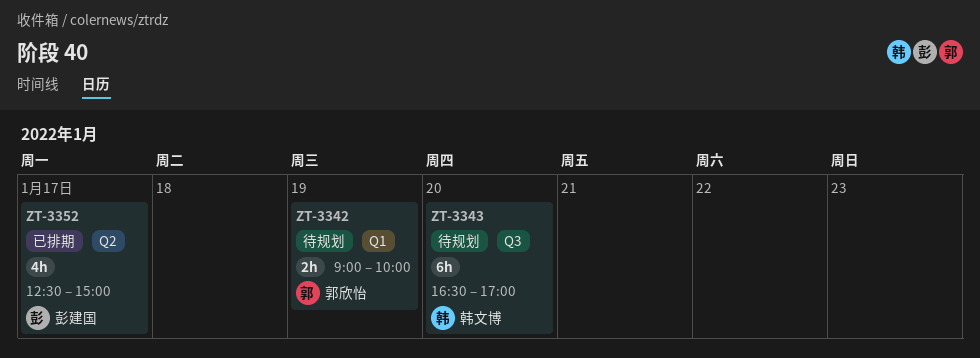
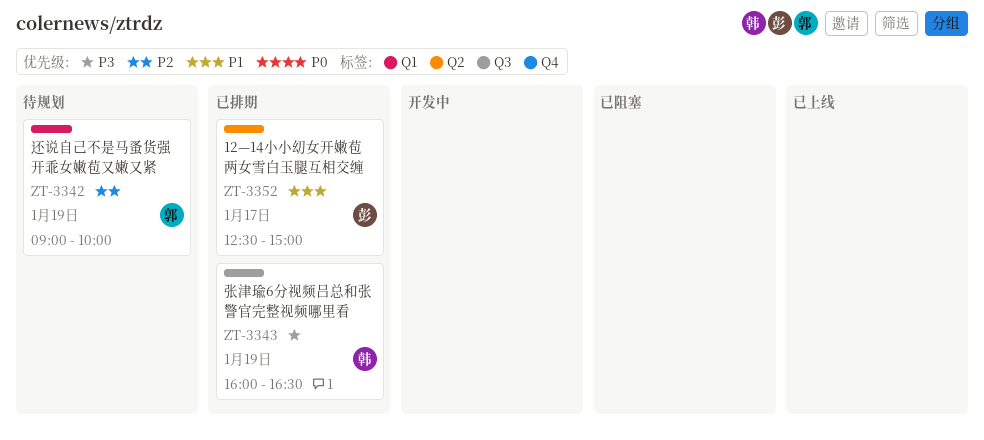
ZT-3343, status: 待规划 -> 已排期
ZT-3343, day: Jan 20 -> Jan 19
ZT-3343, begins: 16:30 -> 16:00
ZT-3343, ends: 17:00 -> 16:30

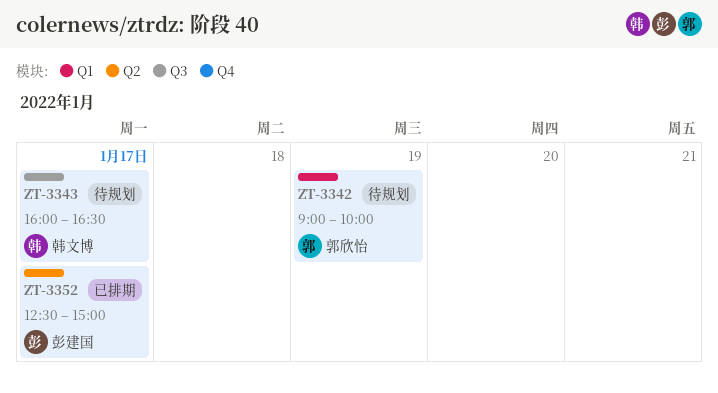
ZT-3343, status: 已排期 -> 待规划
ZT-3343, day: Jan 19 -> Jan 17

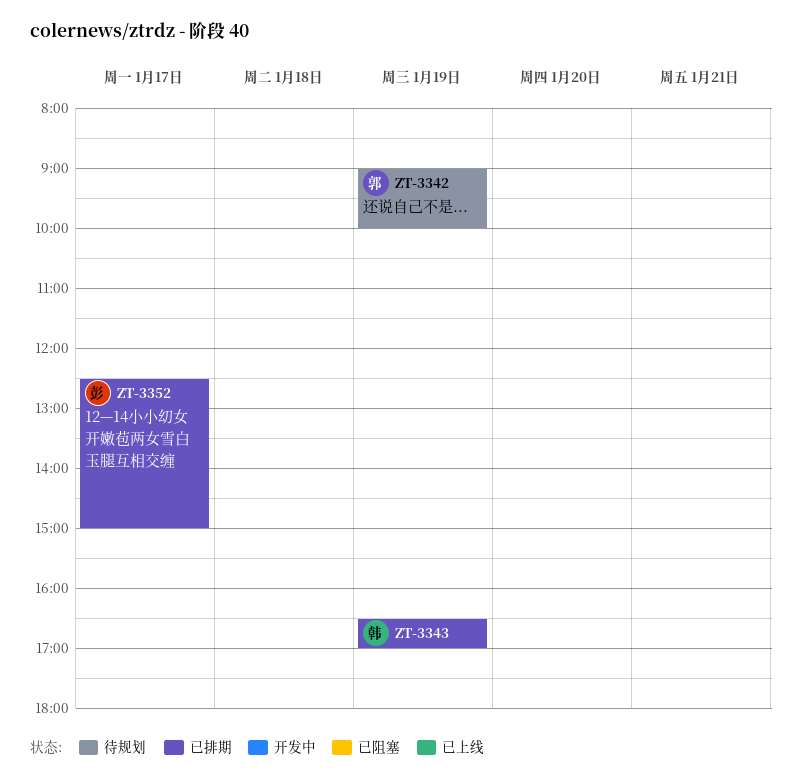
ZT-3343, status: 待规划 -> 已排期
ZT-3343, day: Jan 17 -> Jan 19
ZT-3343, begins: 16:00 -> 16:30
ZT-3343, ends: 16:30 -> 17:00

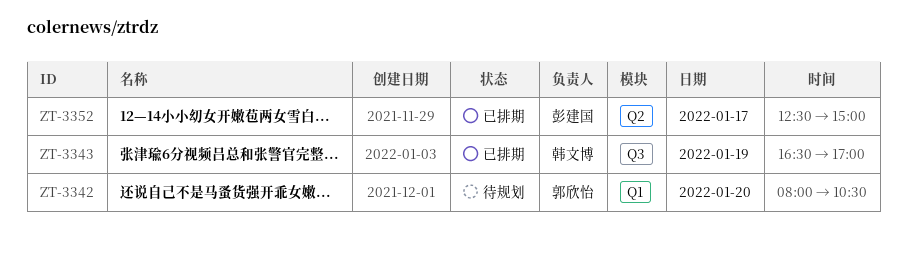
ZT-3342, day: Jan 19 -> Jan 20
ZT-3342, begins: 09:00 -> 08:00
ZT-3342, ends: 10:00 -> 10:30

